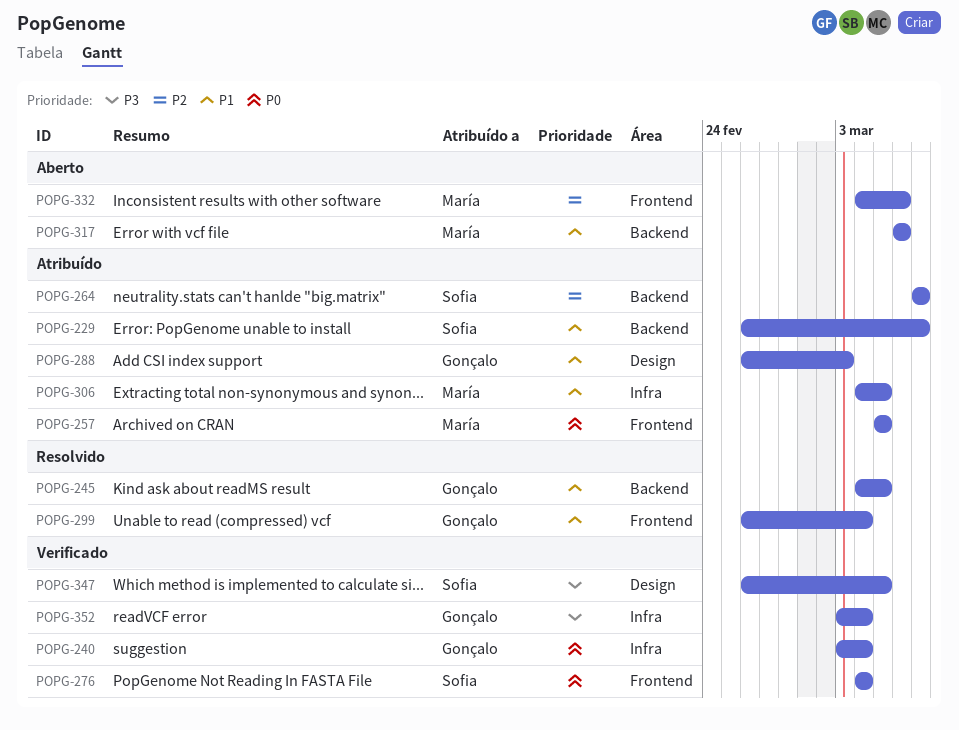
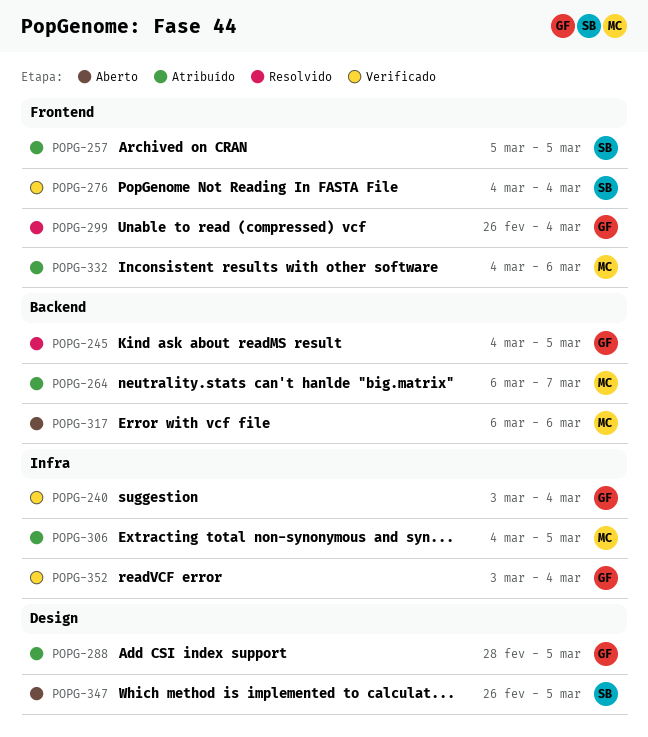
POPG-229: present -> none
POPG-257, owner: María -> Sofia
POPG-264, owner: Sofia -> María
POPG-264, start: Mar 7 -> Mar 6
POPG-288, start: Feb 26 -> Feb 28
POPG-288, due: Mar 3 -> Mar 5
POPG-332, status: Aberto -> Atribuído
POPG-347, status: Verificado -> Aberto

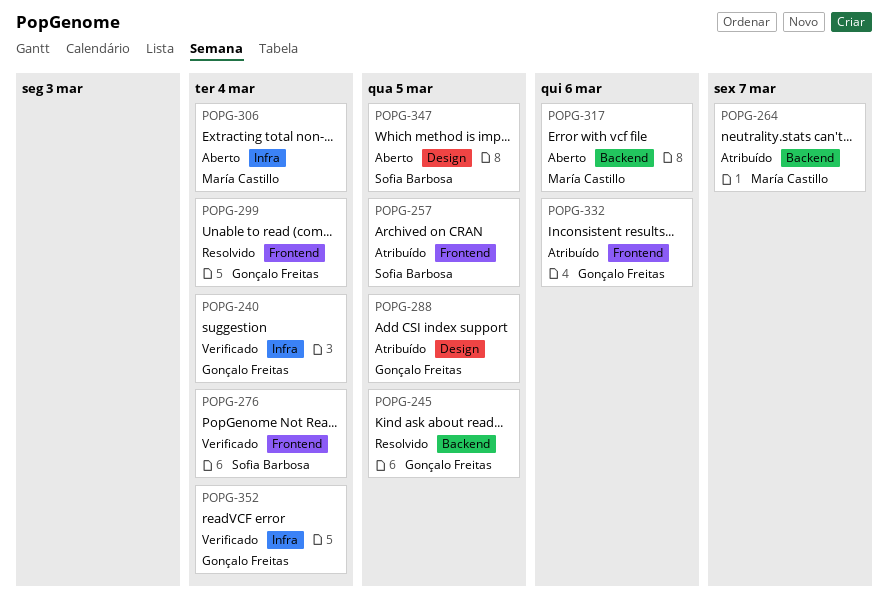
POPG-306, status: Atribuído -> Aberto
POPG-306, due: Mar 5 -> Mar 4
POPG-332, owner: María Castillo -> Gonçalo Freitas

